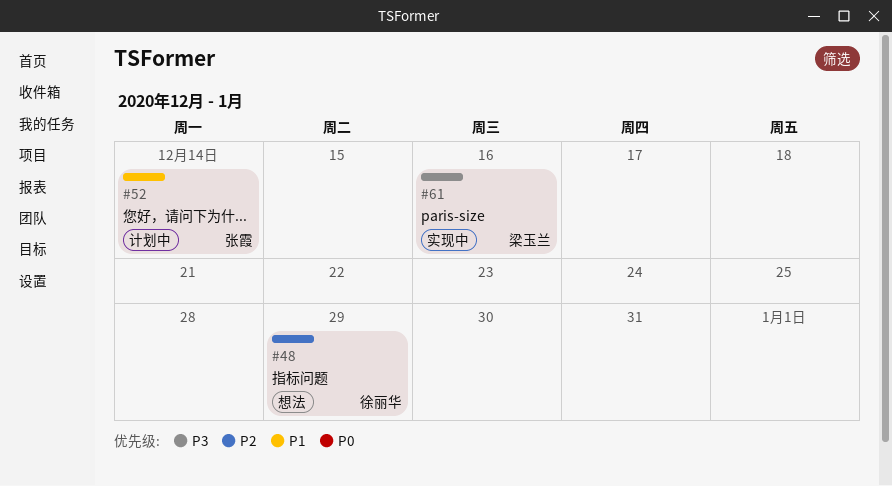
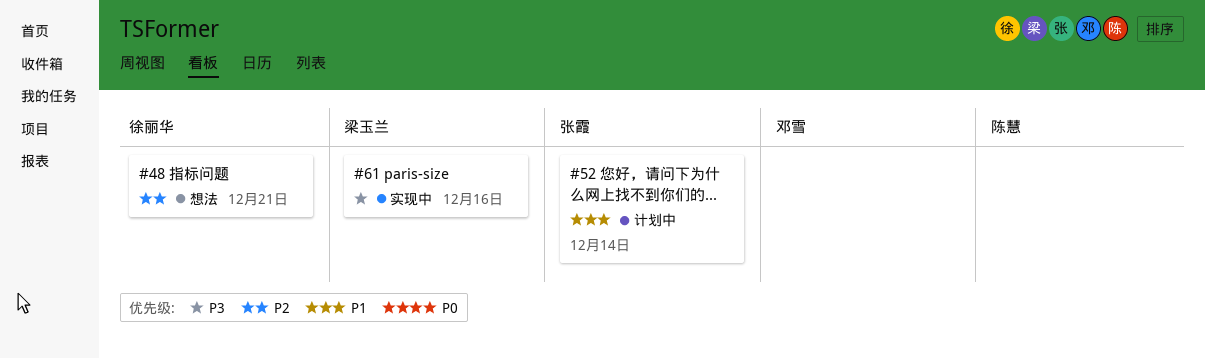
#48, due: Dec 29 -> Dec 21

